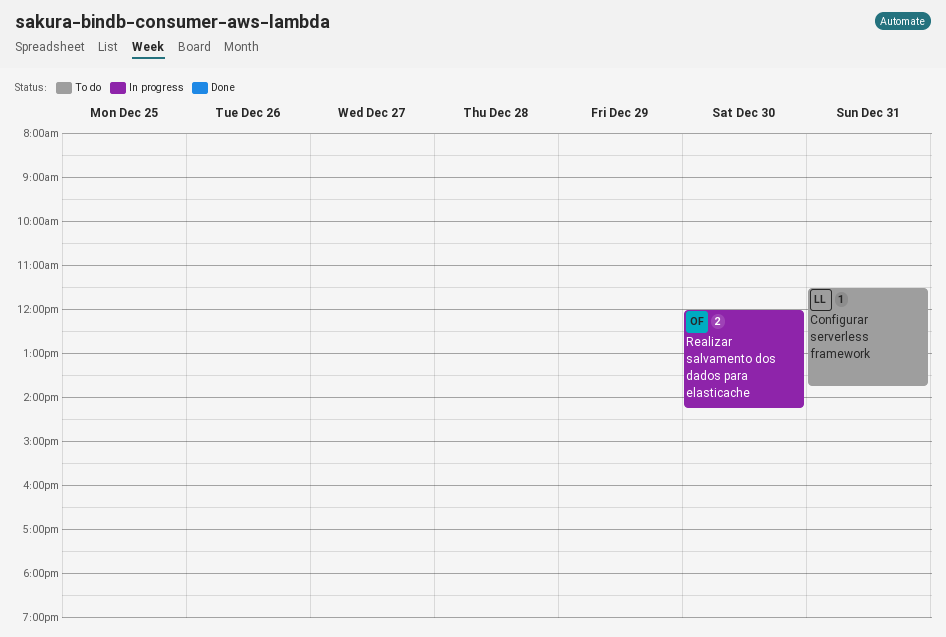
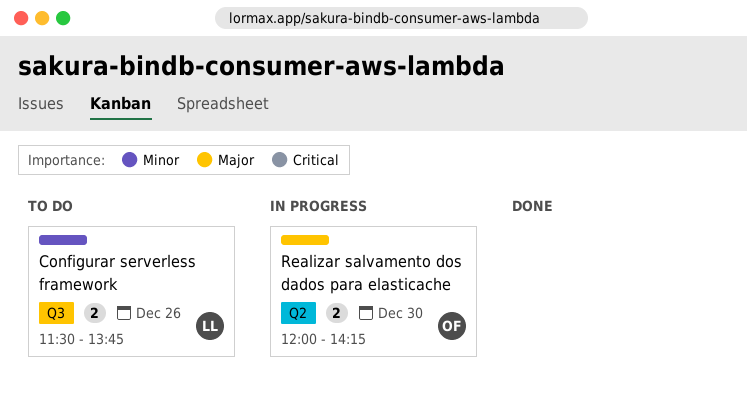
Configurar serverless framework, estimate: 1 -> 2
Configurar serverless framework, day: Dec 31 -> Dec 26

